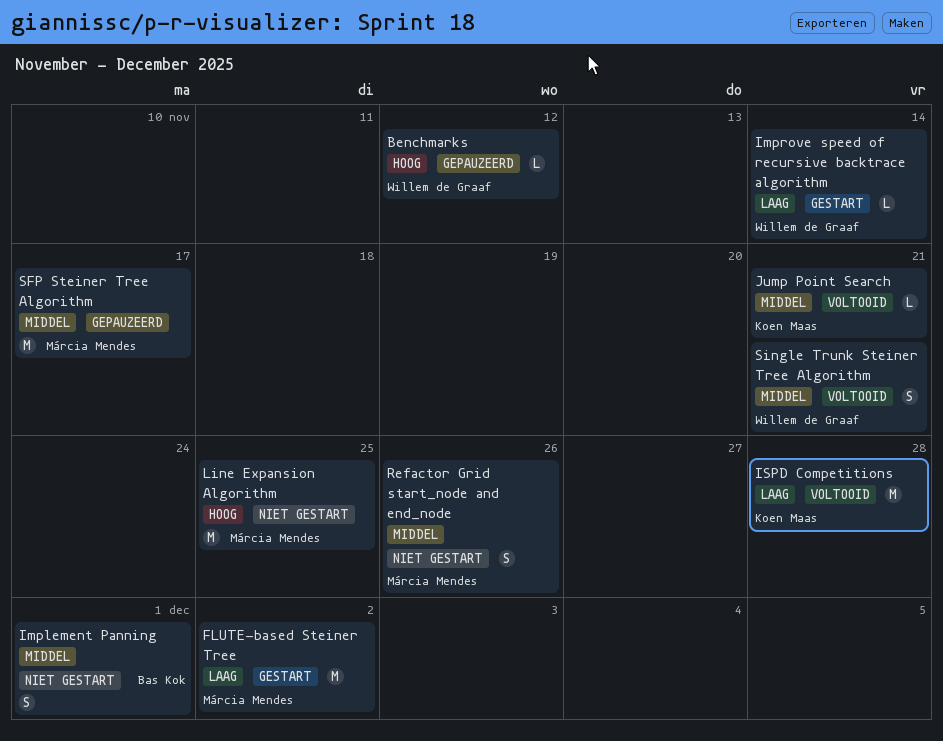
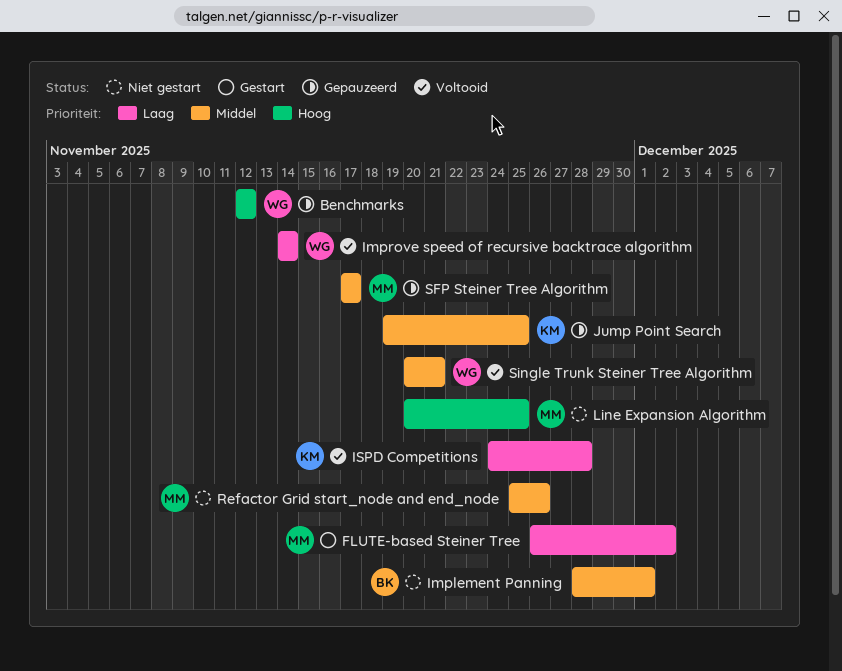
Improve speed of recursive backtrace algorithm, status: Gestart -> Voltooid
Jump Point Search, status: Voltooid -> Gepauzeerd
Jump Point Search, due: Nov 21 -> Nov 25

